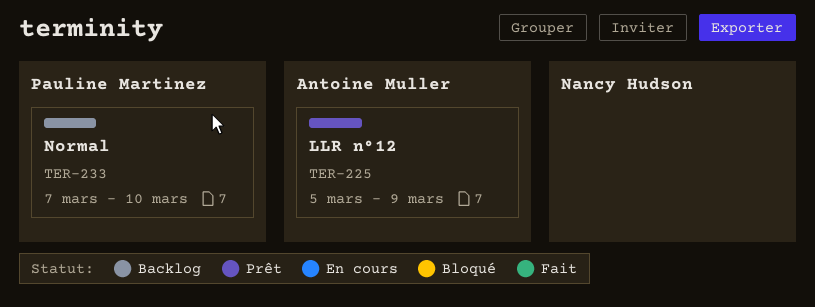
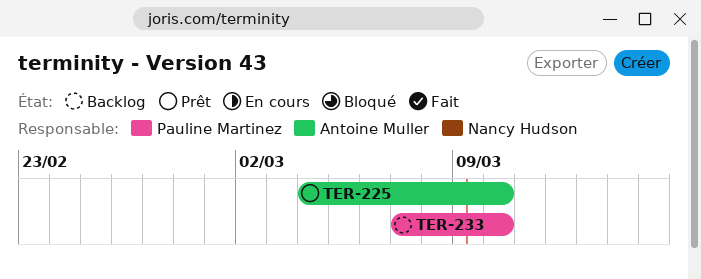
TER-225, start: Mar 5 -> Mar 4
TER-225, due: Mar 9 -> Mar 10

